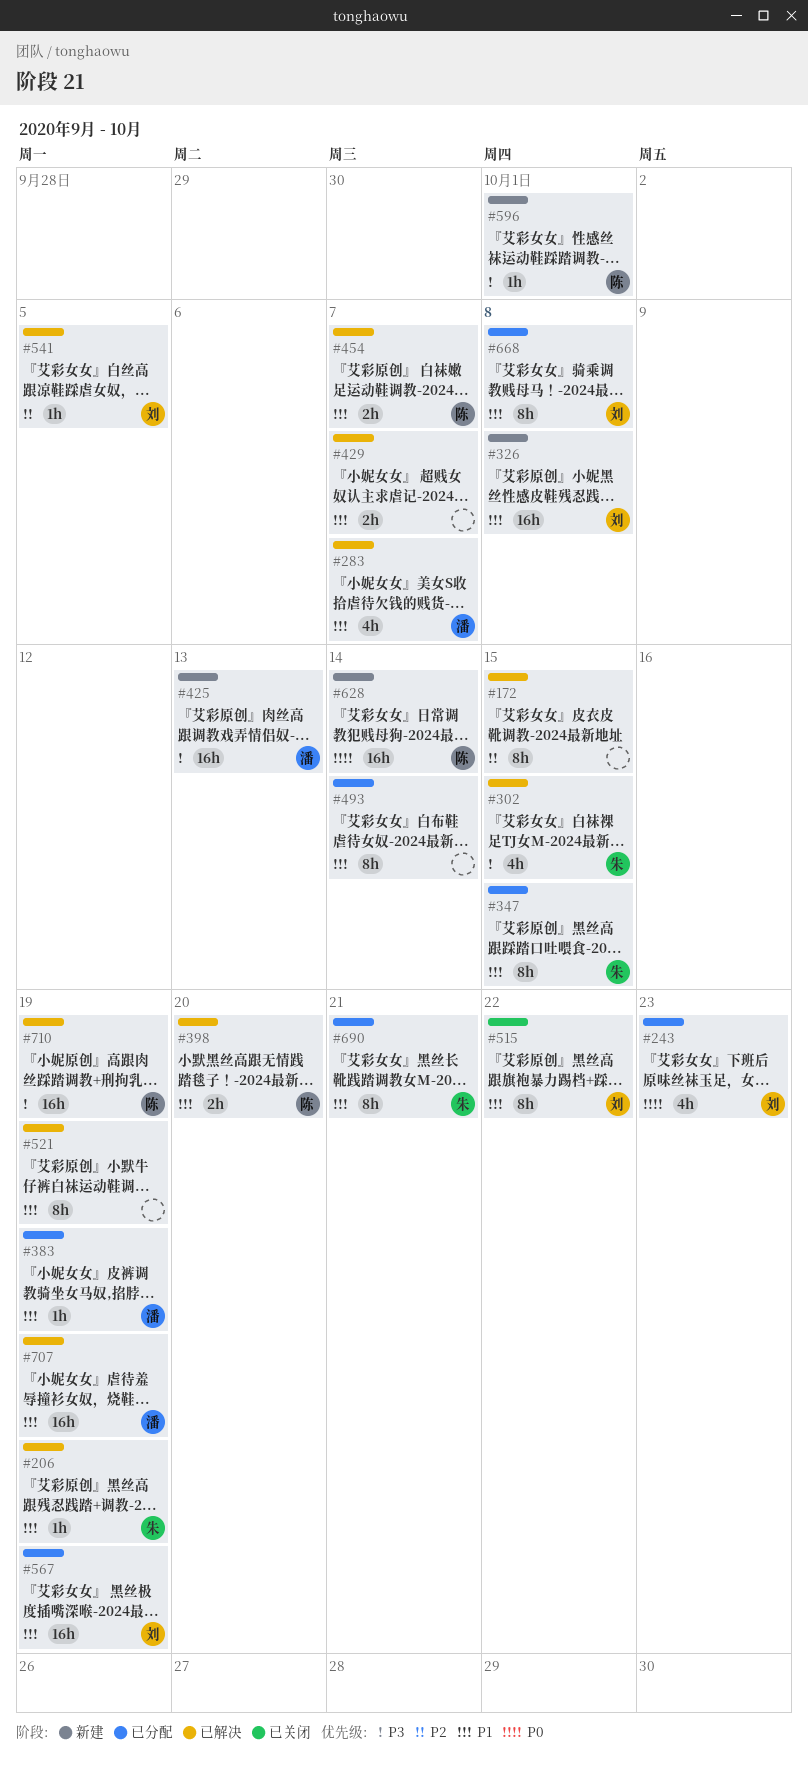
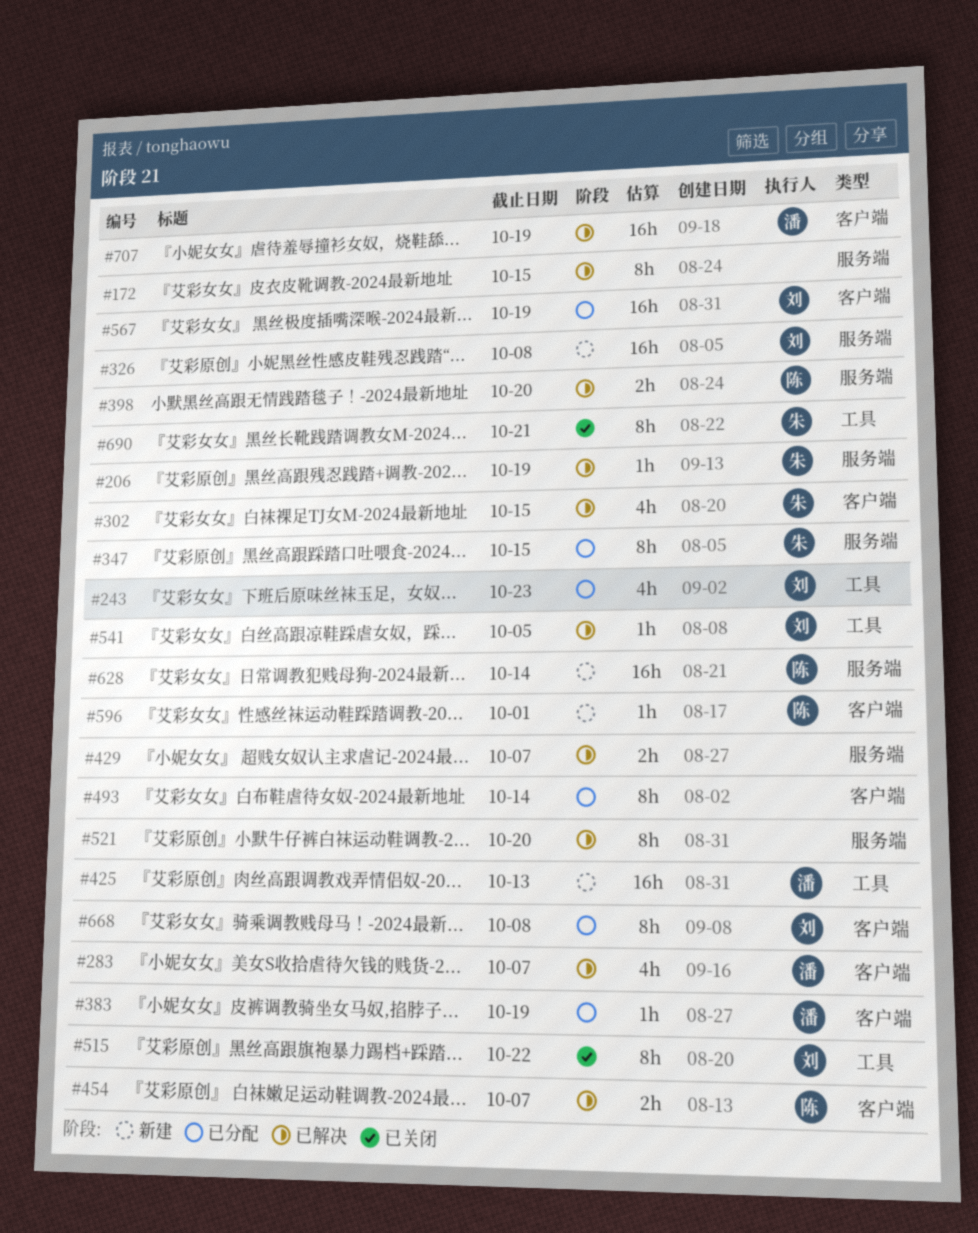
#521, due: Oct 19 -> Oct 20
#690, status: 已分配 -> 已关闭
#710: present -> none

